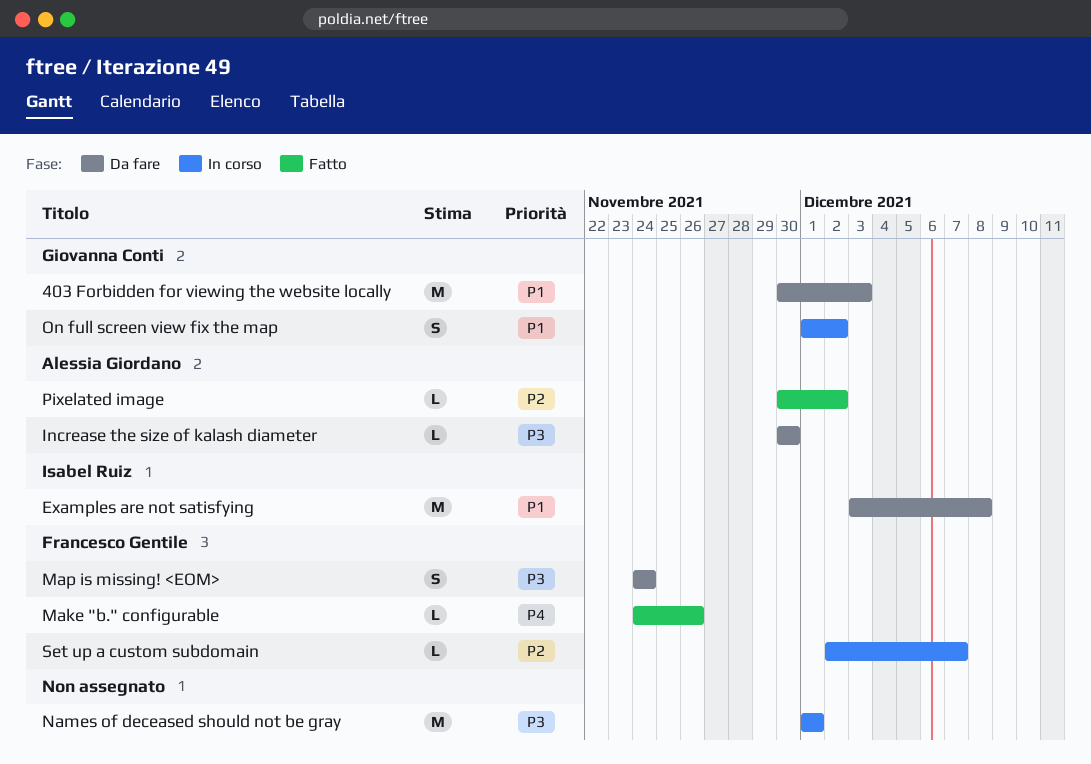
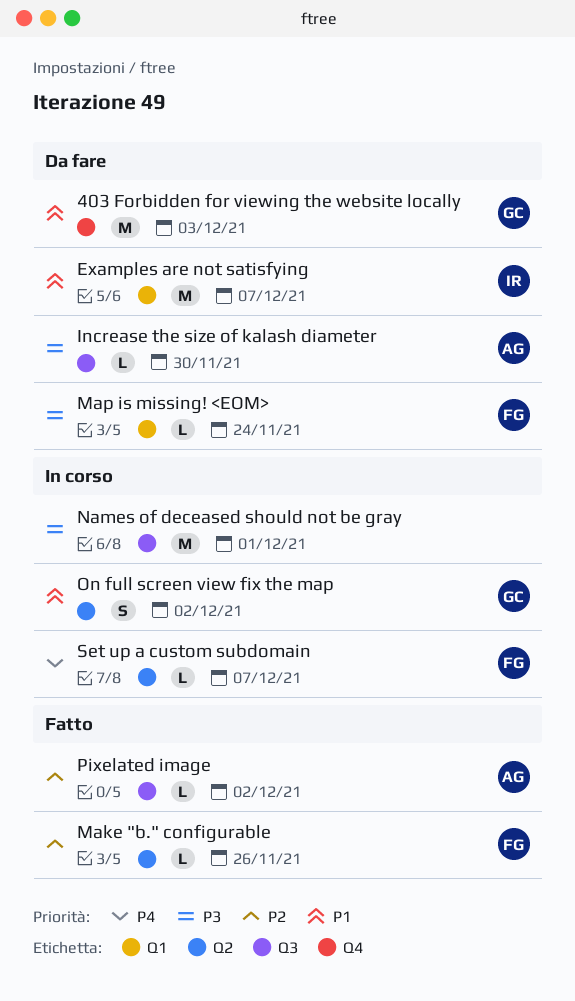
Examples are not satisfying, due: Dec 8 -> Dec 7
Make "b." configurable, priority: P4 -> P2
Map is missing! <EOM>, estimate: S -> L
Set up a custom subdomain, priority: P2 -> P4

